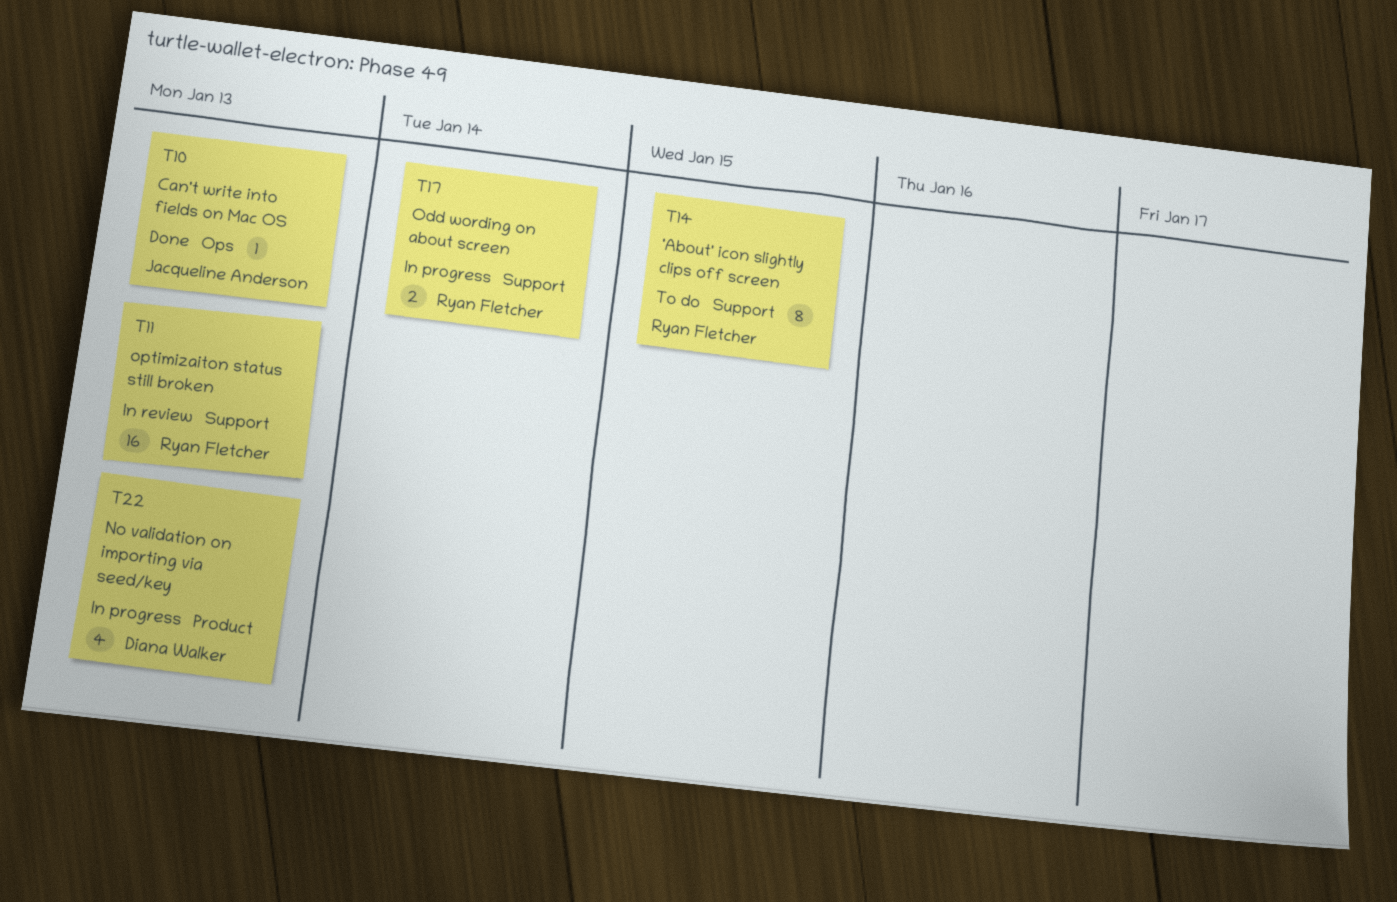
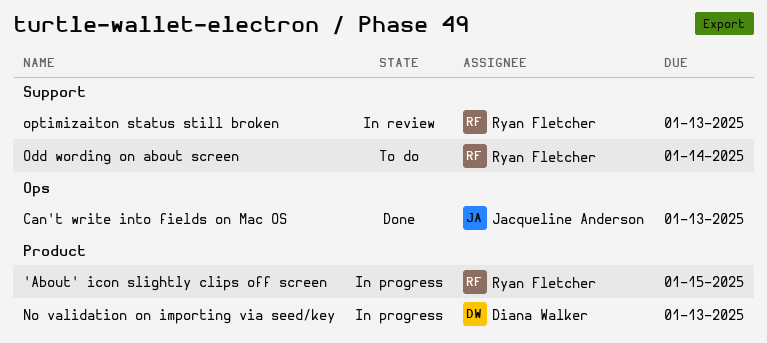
'About' icon slightly clips off screen, status: To do -> In progress
'About' icon slightly clips off screen, label: Support -> Product
Odd wording on about screen, status: In progress -> To do

